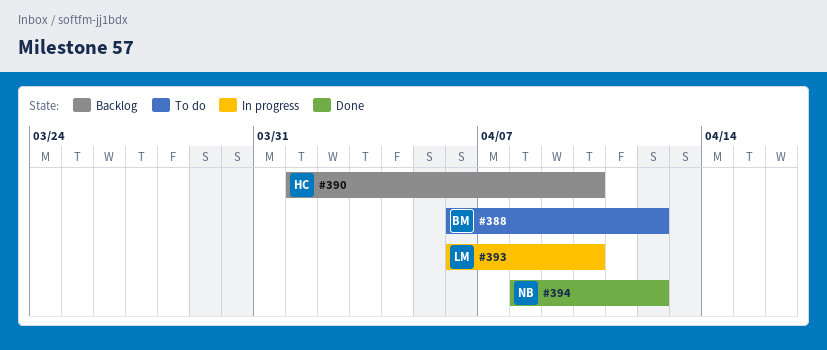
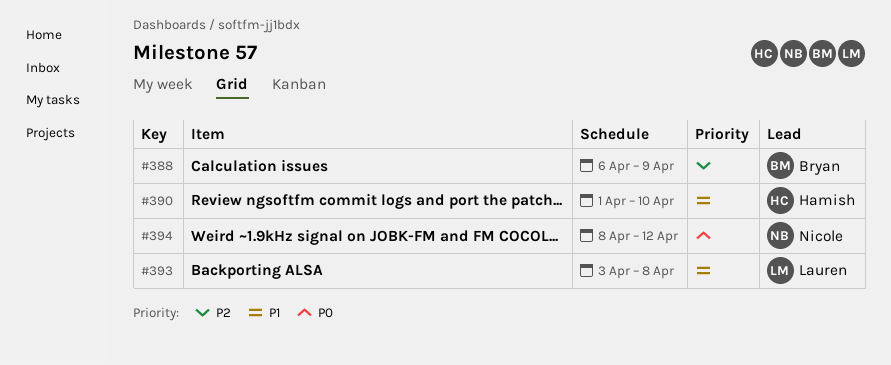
#388, due: Apr 12 -> Apr 9
#393, start: Apr 6 -> Apr 3
#393, due: Apr 10 -> Apr 8

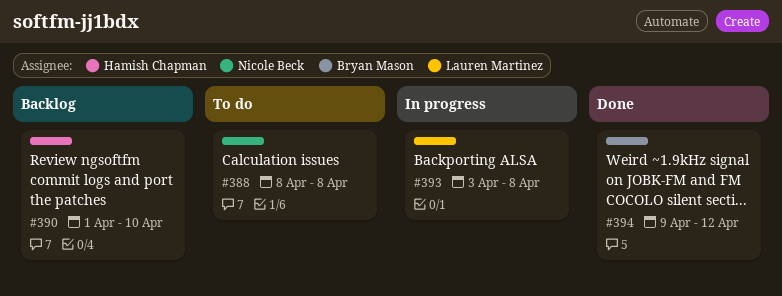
#388, owner: Bryan Mason -> Nicole Beck
#388, start: Apr 6 -> Apr 8
#388, due: Apr 9 -> Apr 8
#394, owner: Nicole Beck -> Bryan Mason
#394, start: Apr 8 -> Apr 9

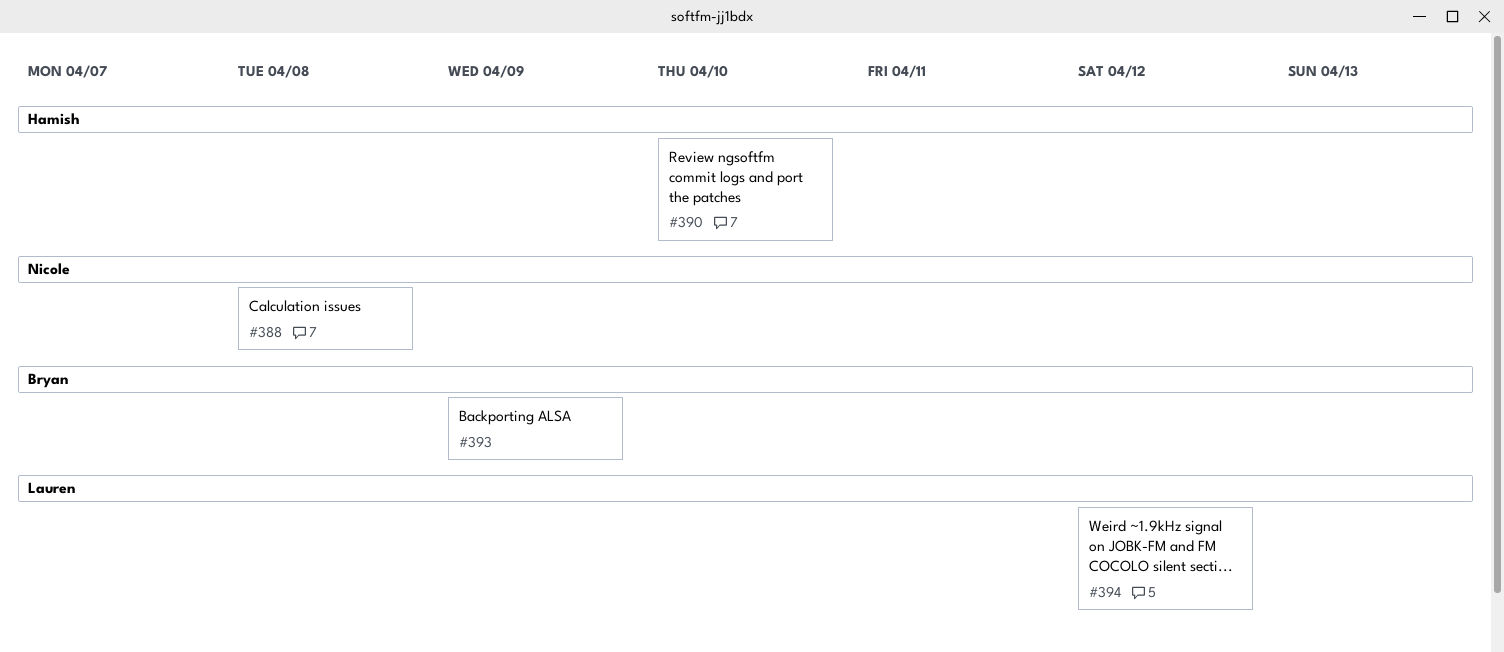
#393, owner: Lauren Martinez -> Bryan Mason
#393, due: Apr 8 -> Apr 9
#394, owner: Bryan Mason -> Lauren Martinez

